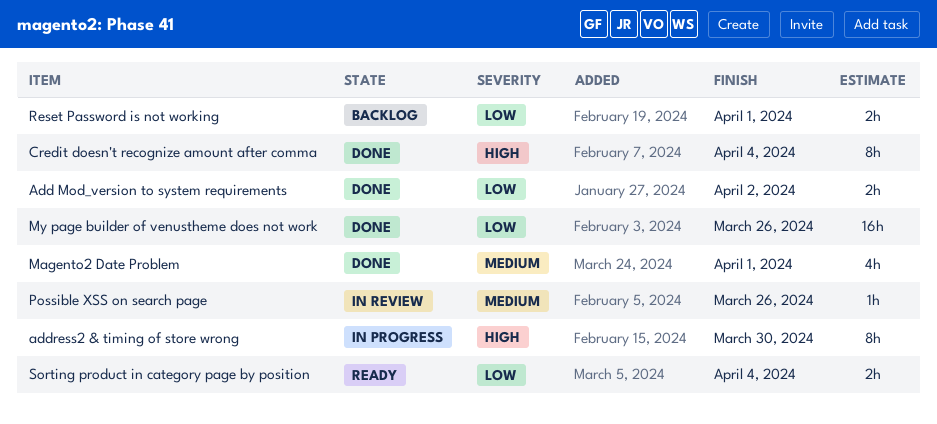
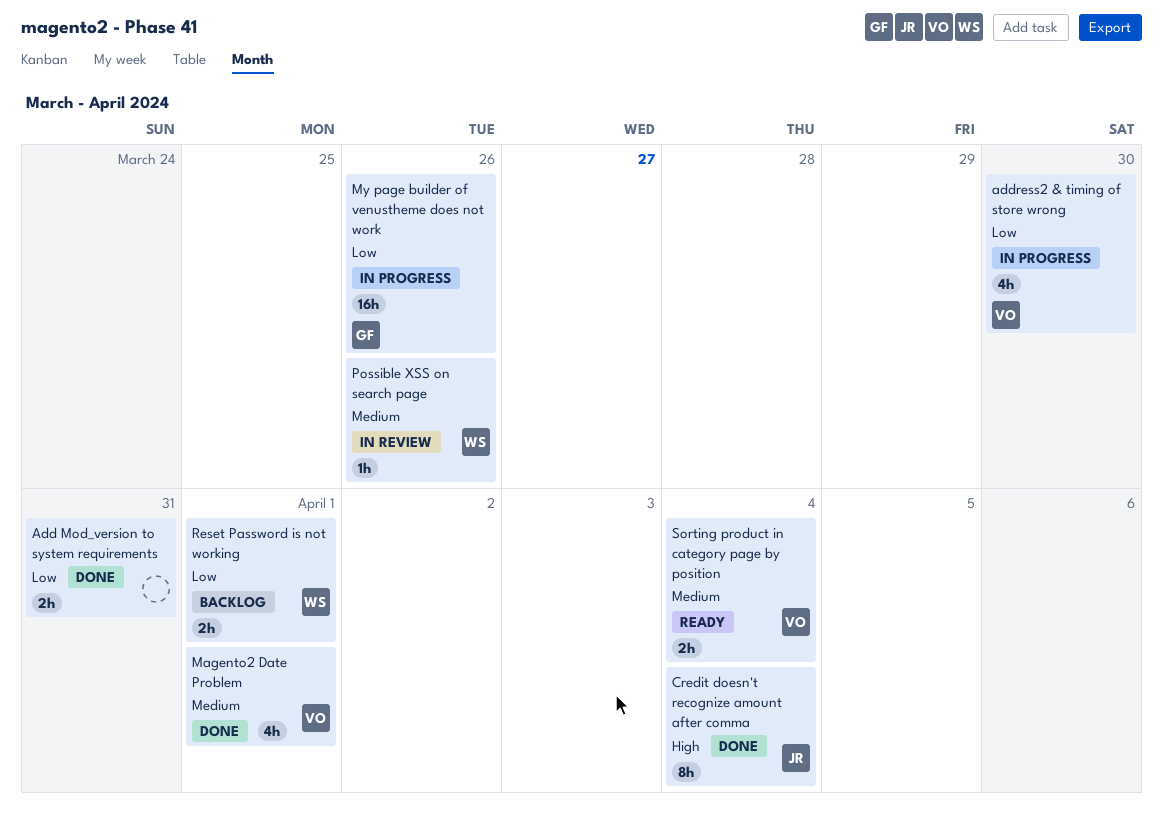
Add Mod_version to system requirements, due: Apr 2 -> Mar 31
address2 & timing of store wrong, priority: High -> Low
address2 & timing of store wrong, estimate: 8h -> 4h
My page builder of venustheme does not work, status: Done -> In progress
Sorting product in category page by position, priority: Low -> Medium

